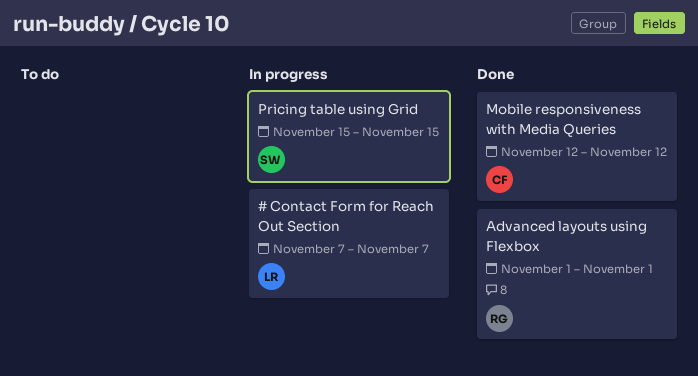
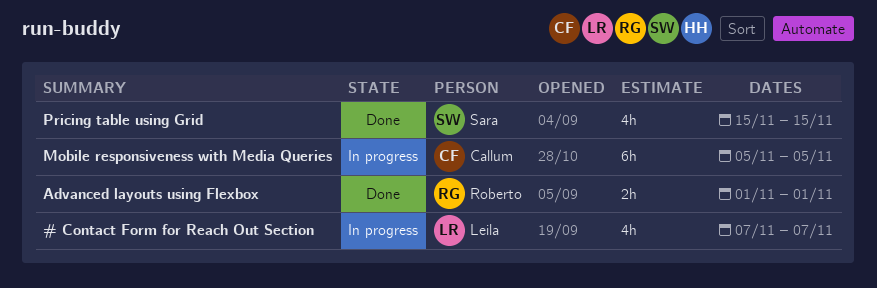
Mobile responsiveness with Media Queries, status: Done -> In progress
Mobile responsiveness with Media Queries, start: Nov 12 -> Nov 5
Mobile responsiveness with Media Queries, due: Nov 12 -> Nov 5
Pricing table using Grid, status: In progress -> Done

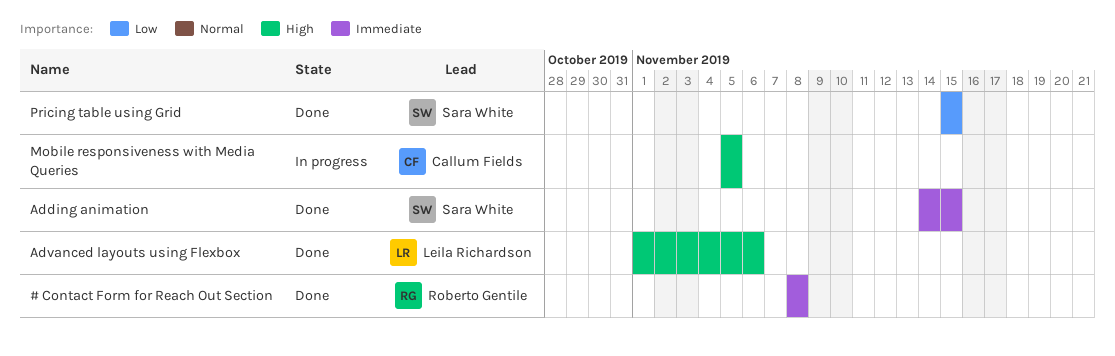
# Contact Form for Reach Out Section, status: In progress -> Done
# Contact Form for Reach Out Section, owner: Leila Richardson -> Roberto Gentile
# Contact Form for Reach Out Section, start: Nov 7 -> Nov 8
# Contact Form for Reach Out Section, due: Nov 7 -> Nov 8
Adding animation: none -> present
Advanced layouts using Flexbox, owner: Roberto Gentile -> Leila Richardson
Advanced layouts using Flexbox, due: Nov 1 -> Nov 6

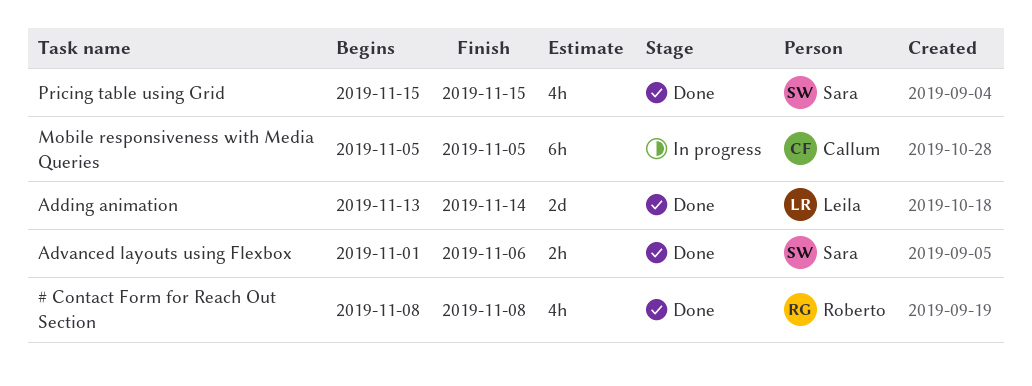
Adding animation, owner: Sara White -> Leila Richardson
Adding animation, start: Nov 14 -> Nov 13
Adding animation, due: Nov 15 -> Nov 14
Advanced layouts using Flexbox, owner: Leila Richardson -> Sara White

